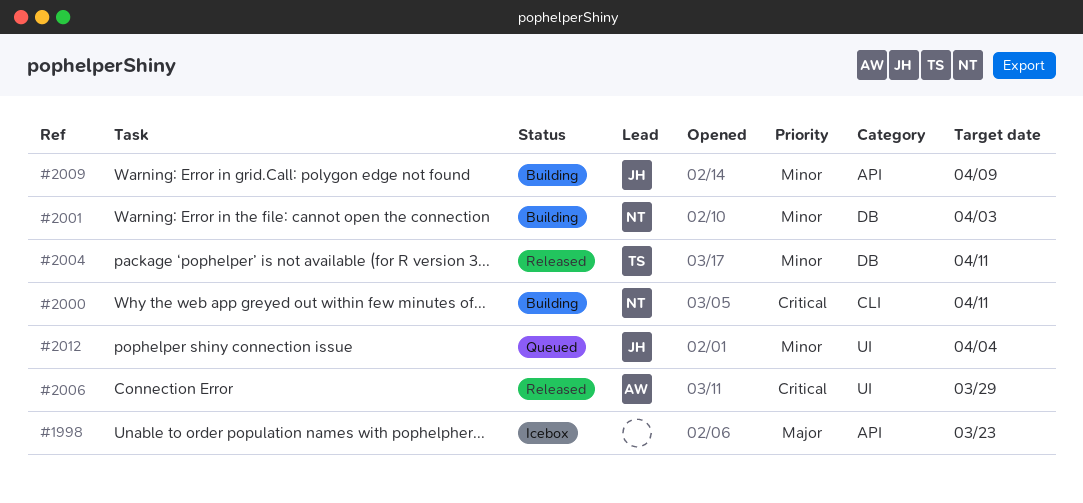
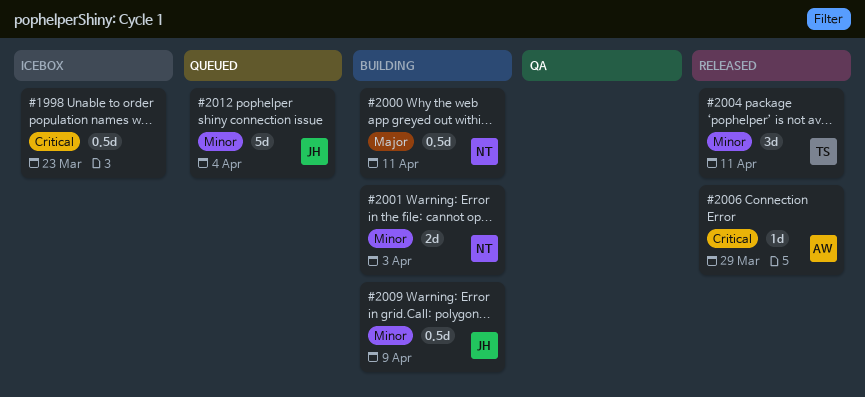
#1998, priority: Major -> Critical
#2000, priority: Critical -> Major

